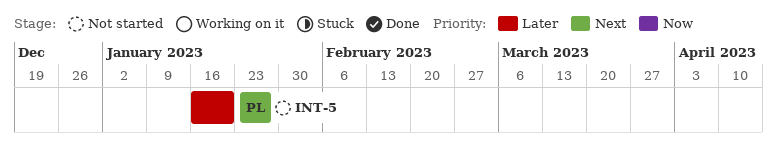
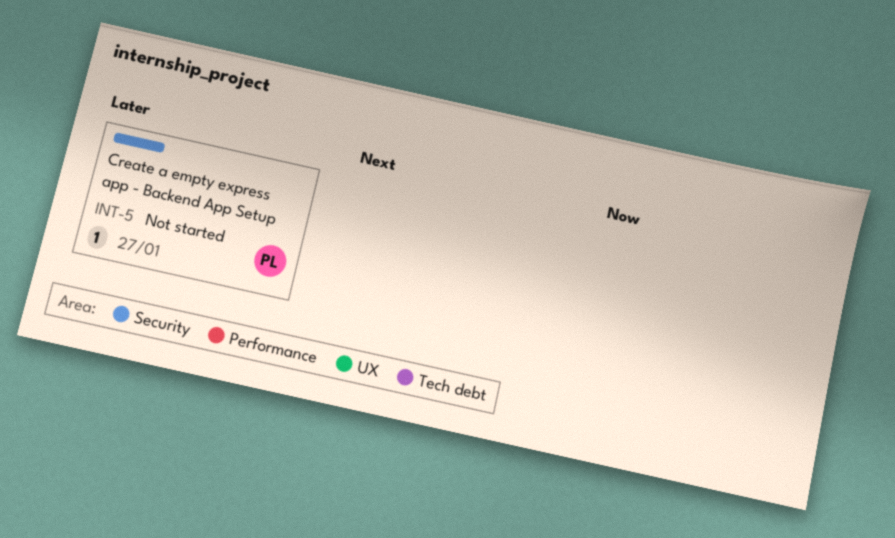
INT-5, due: Jan 20 -> Jan 27

